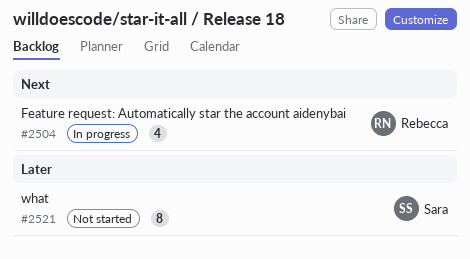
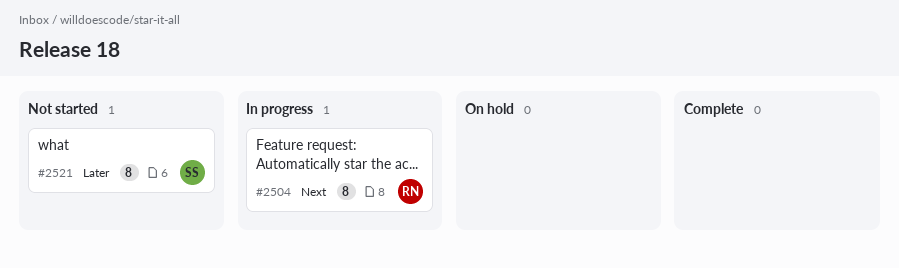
#2504, estimate: 4 -> 8

